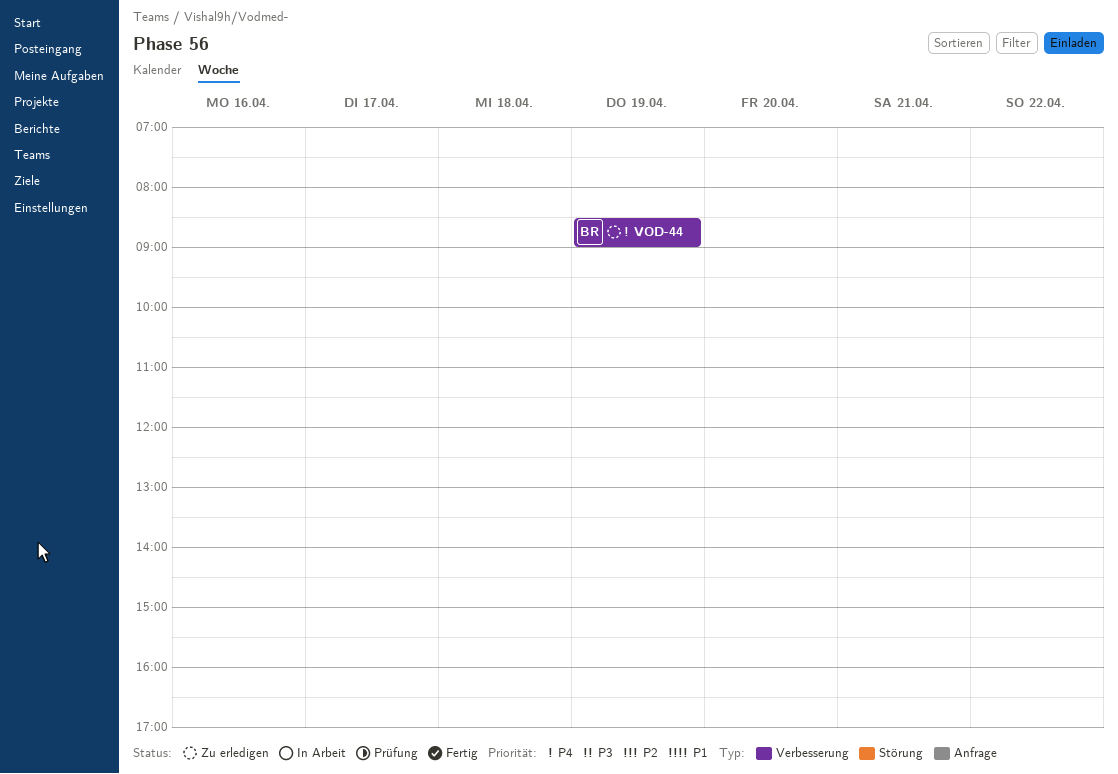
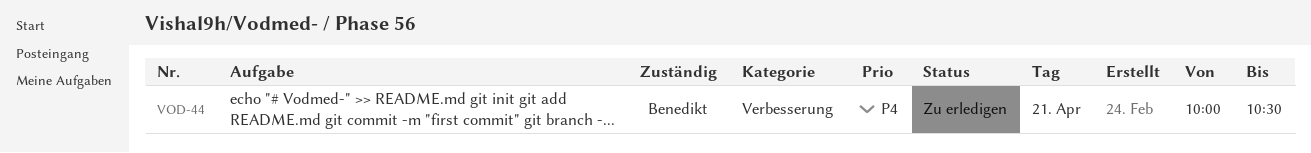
VOD-44, day: Apr 19 -> Apr 21
VOD-44, begins: 08:30 -> 10:00
VOD-44, ends: 09:00 -> 10:30

